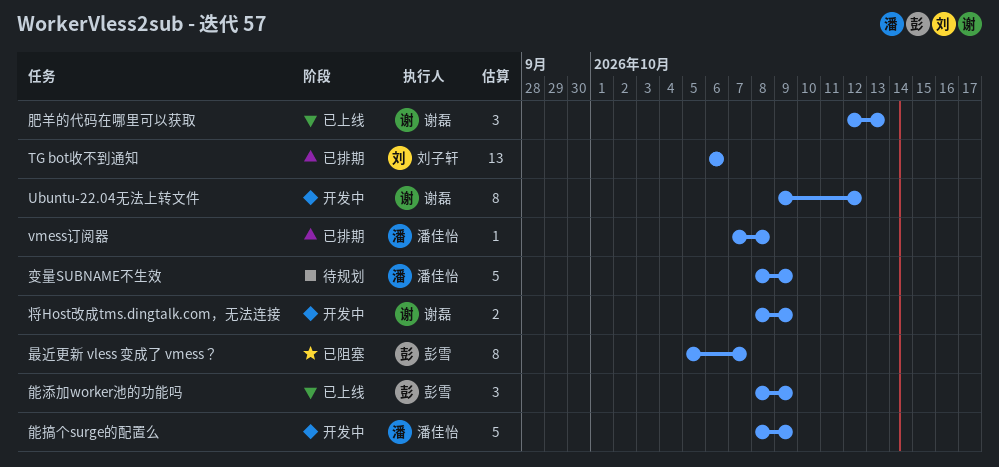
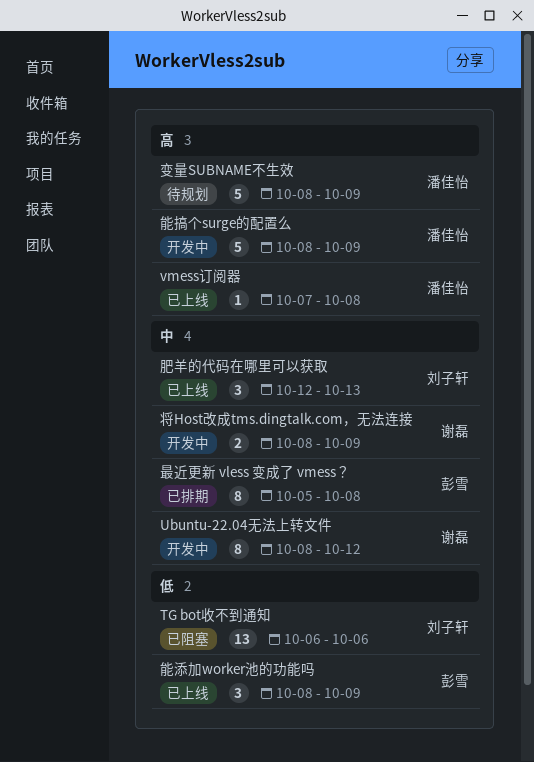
TG bot收不到通知, status: 已排期 -> 已阻塞
Ubuntu-22.04无法上转文件, start: Oct 9 -> Oct 8
vmess订阅器, status: 已排期 -> 已上线
最近更新 vless 变成了 vmess？, status: 已阻塞 -> 已排期
最近更新 vless 变成了 vmess？, due: Oct 7 -> Oct 8
肥羊的代码在哪里可以获取, owner: 谢磊 -> 刘子轩

